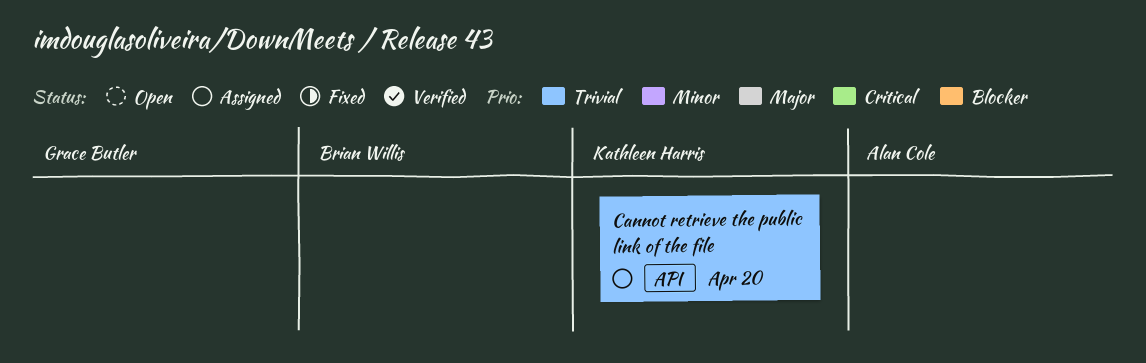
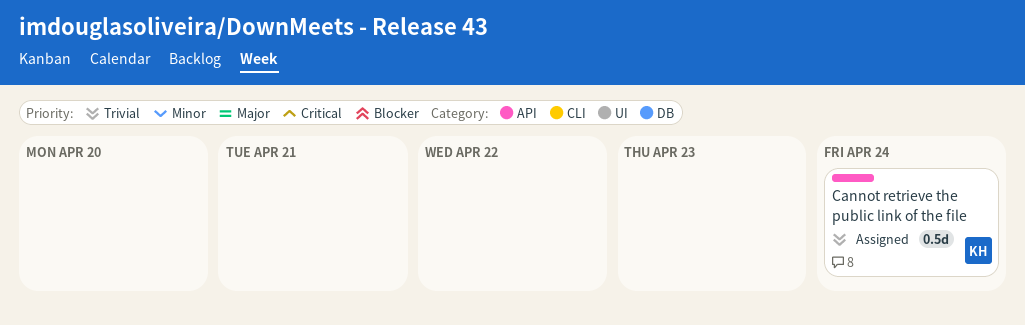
Cannot retrieve the public link of the file, due: Apr 20 -> Apr 24

